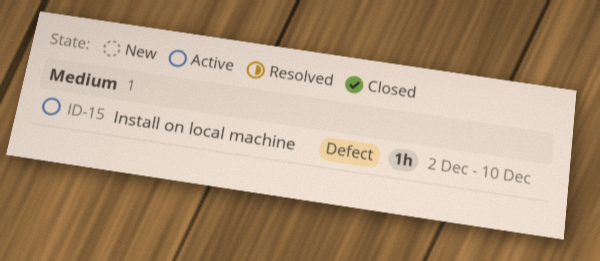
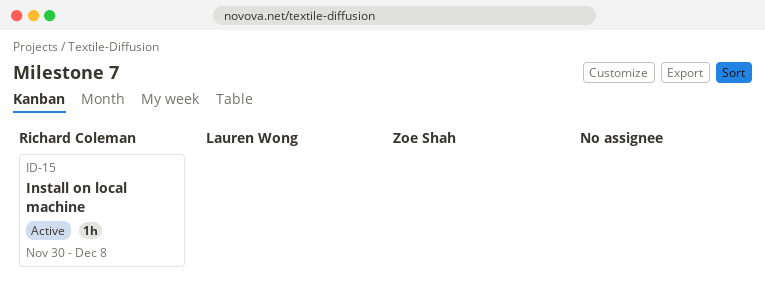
ID-15, start: Dec 2 -> Nov 30
ID-15, due: Dec 10 -> Dec 8

